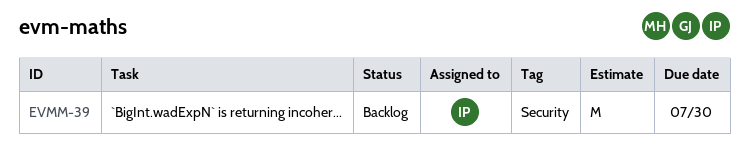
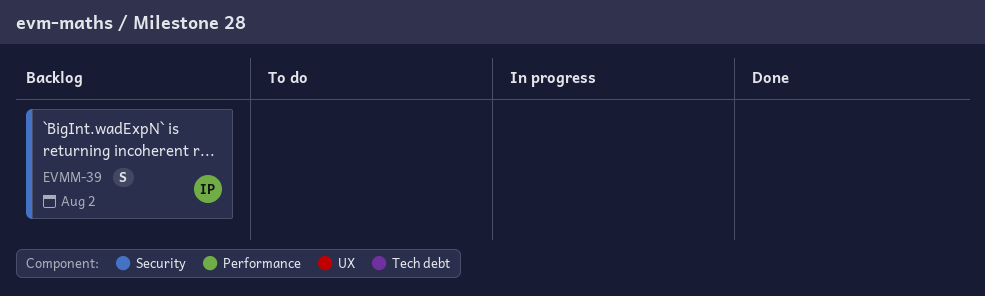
EVMM-39, estimate: M -> S
EVMM-39, due: Jul 30 -> Aug 2

